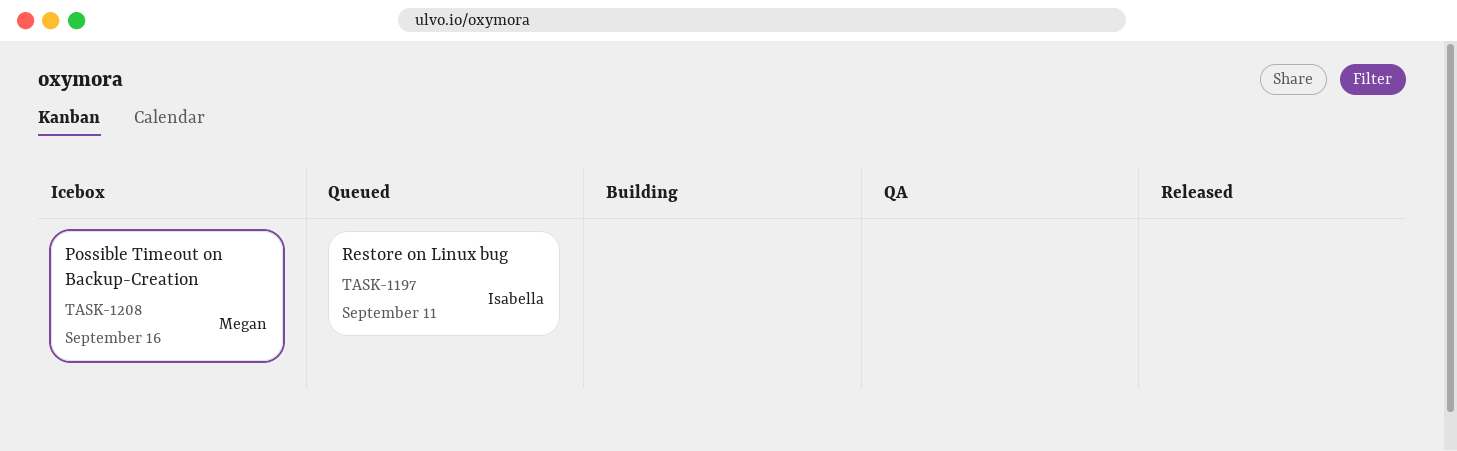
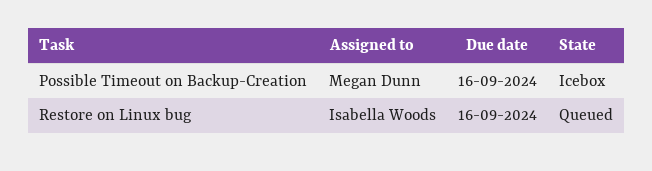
Restore on Linux bug, due: Sep 11 -> Sep 16

